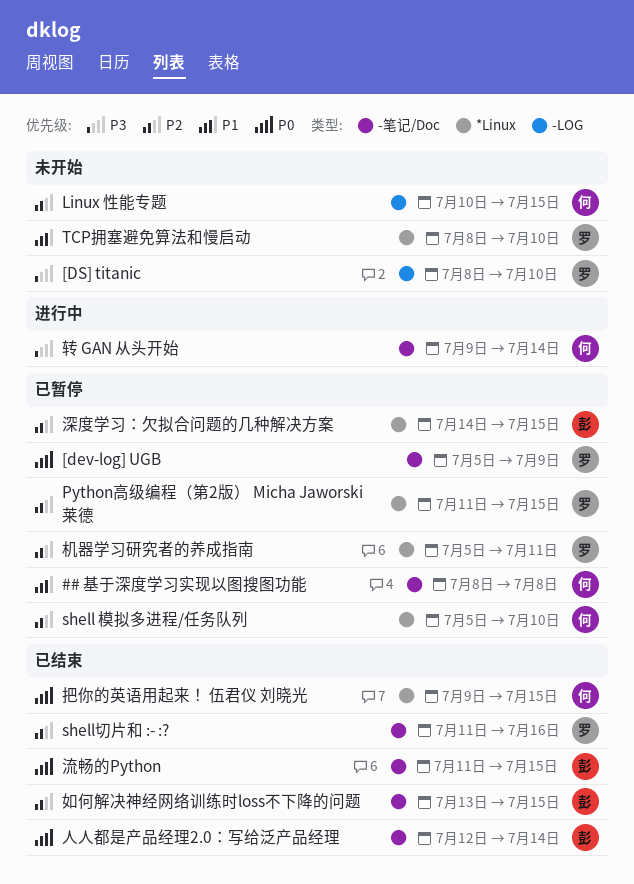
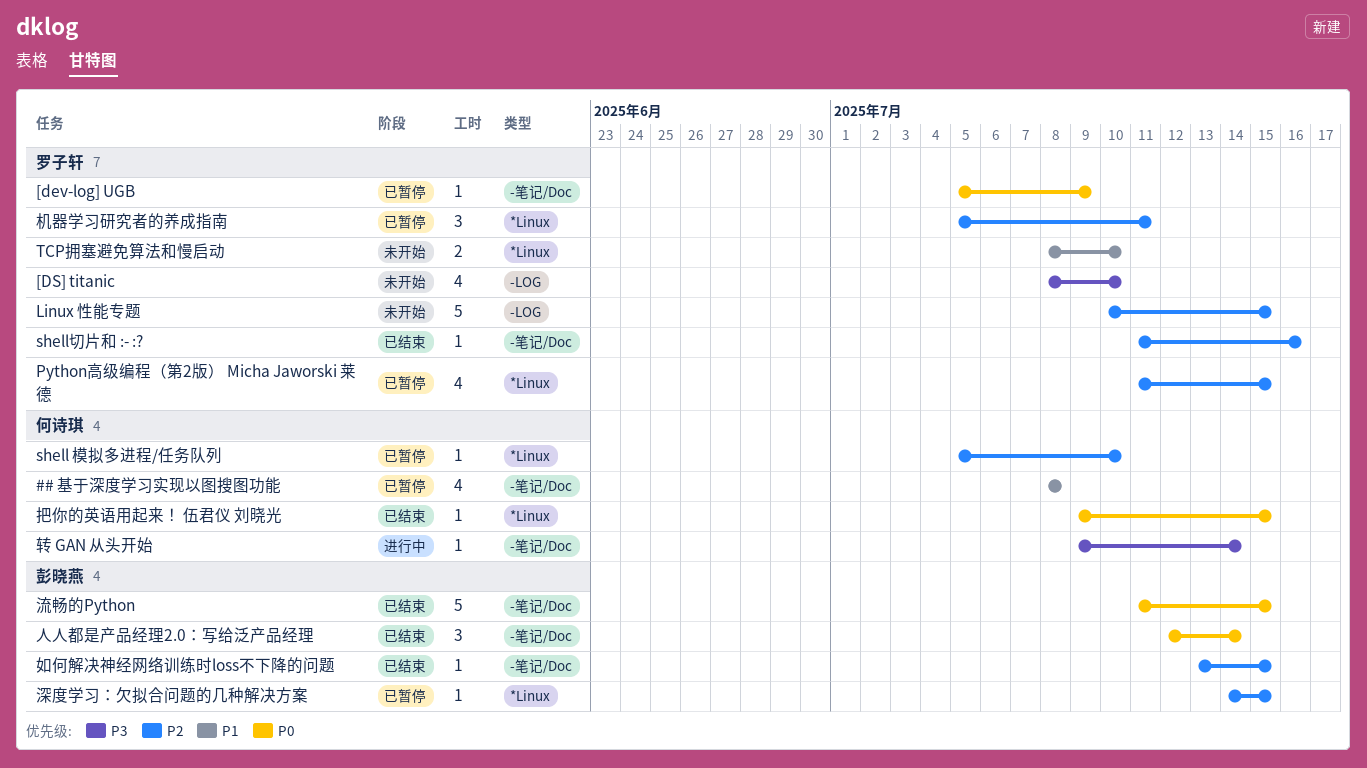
Linux 性能专题, owner: 何诗琪 -> 罗子轩

